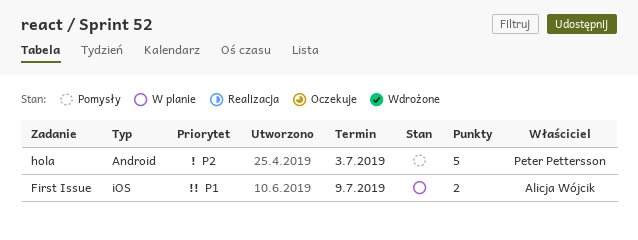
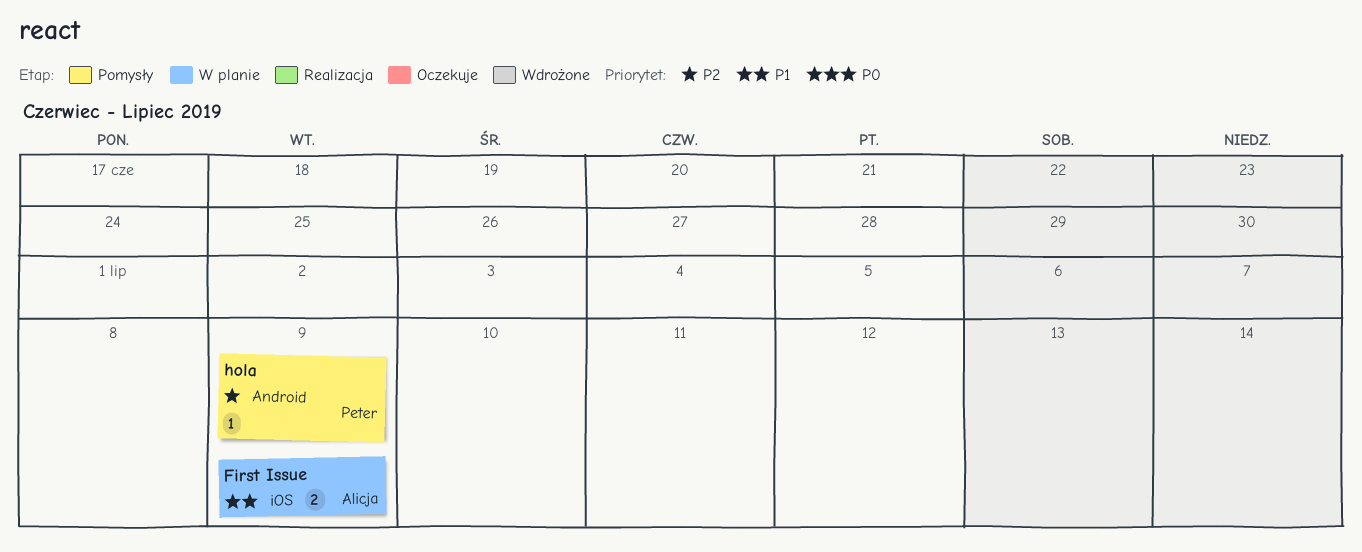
hola, estimate: 5 -> 1
hola, due: Jul 3 -> Jul 9

